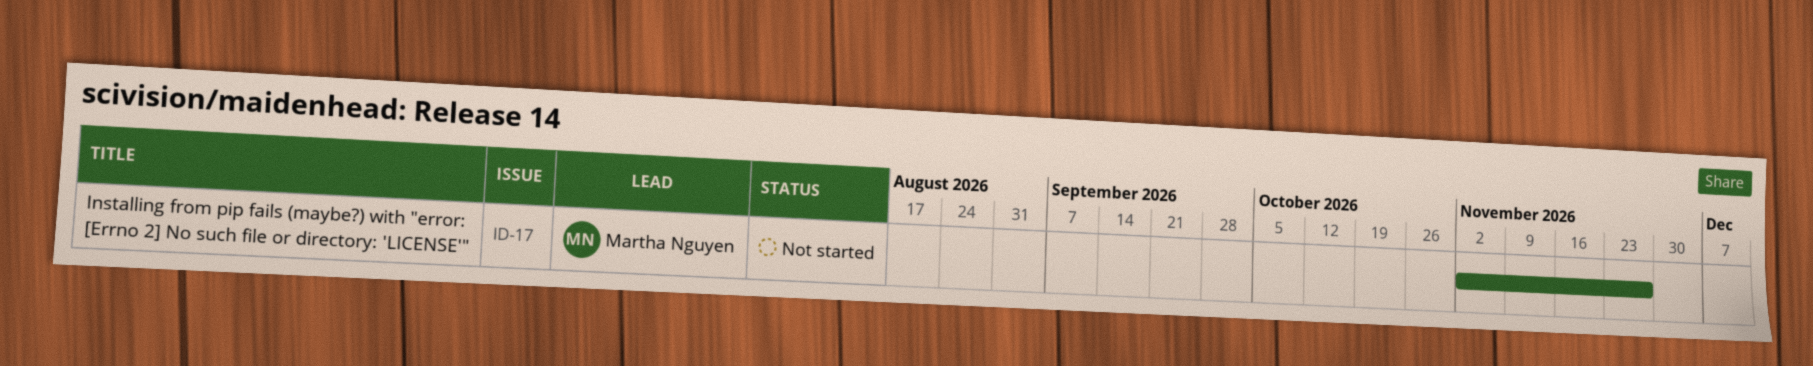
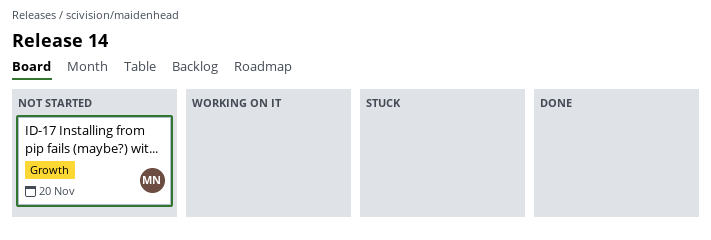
ID-17, due: Nov 27 -> Nov 20

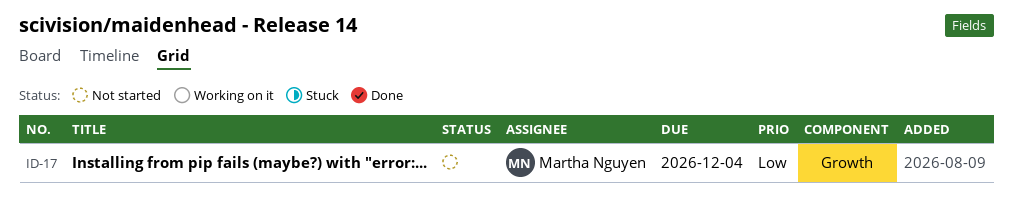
ID-17, due: Nov 20 -> Dec 4

